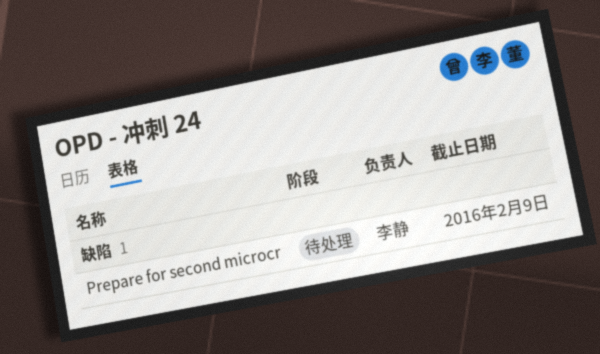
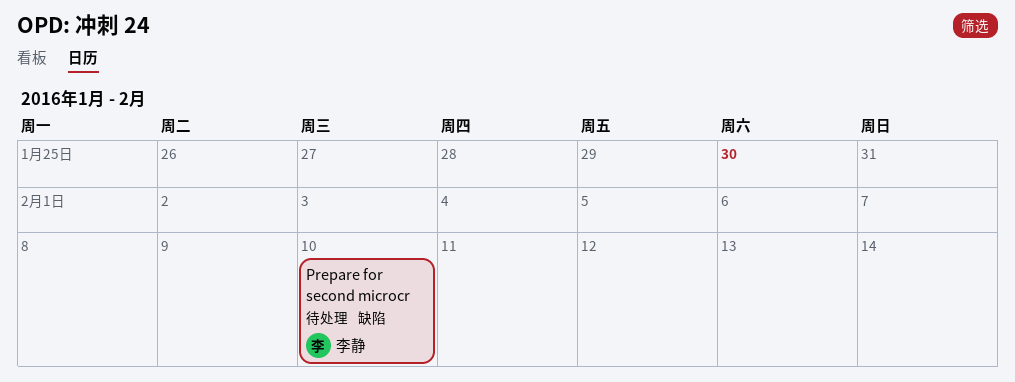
Prepare for second microcr, due: Feb 9 -> Feb 10

